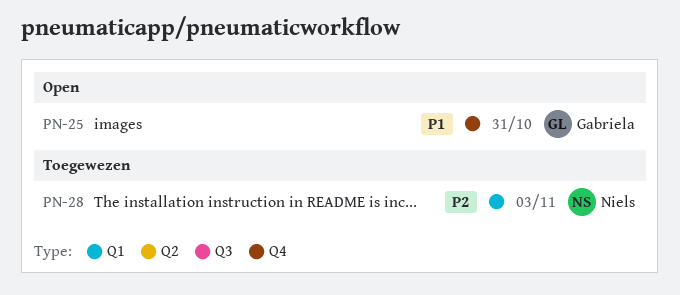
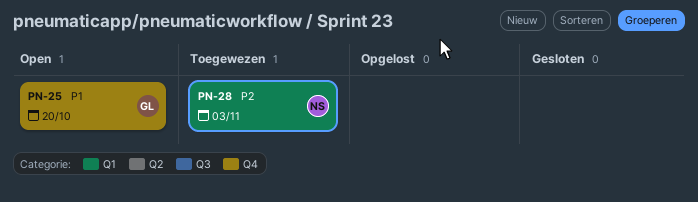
PN-25, due: Oct 31 -> Oct 20

